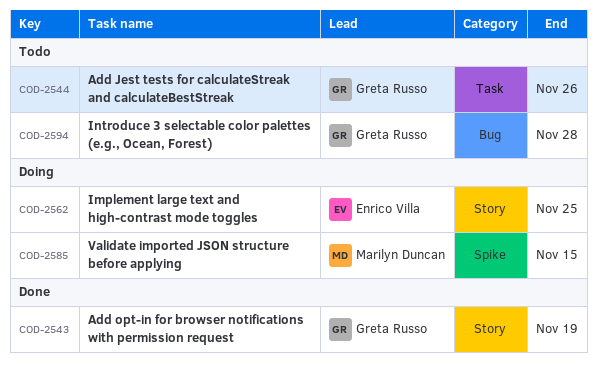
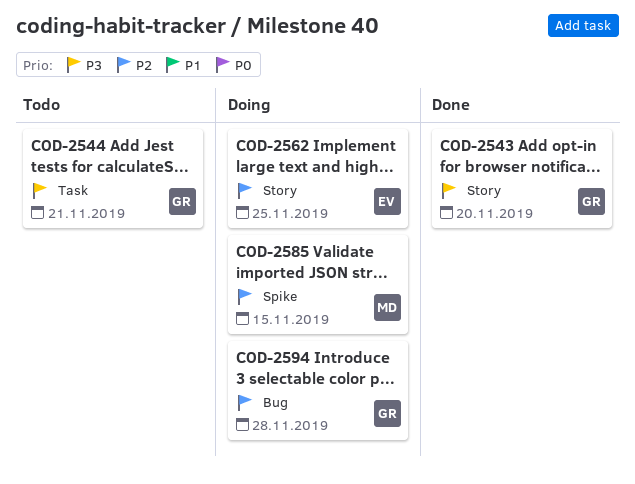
COD-2543, due: Nov 19 -> Nov 20
COD-2544, due: Nov 26 -> Nov 21
COD-2594, status: Todo -> Doing

